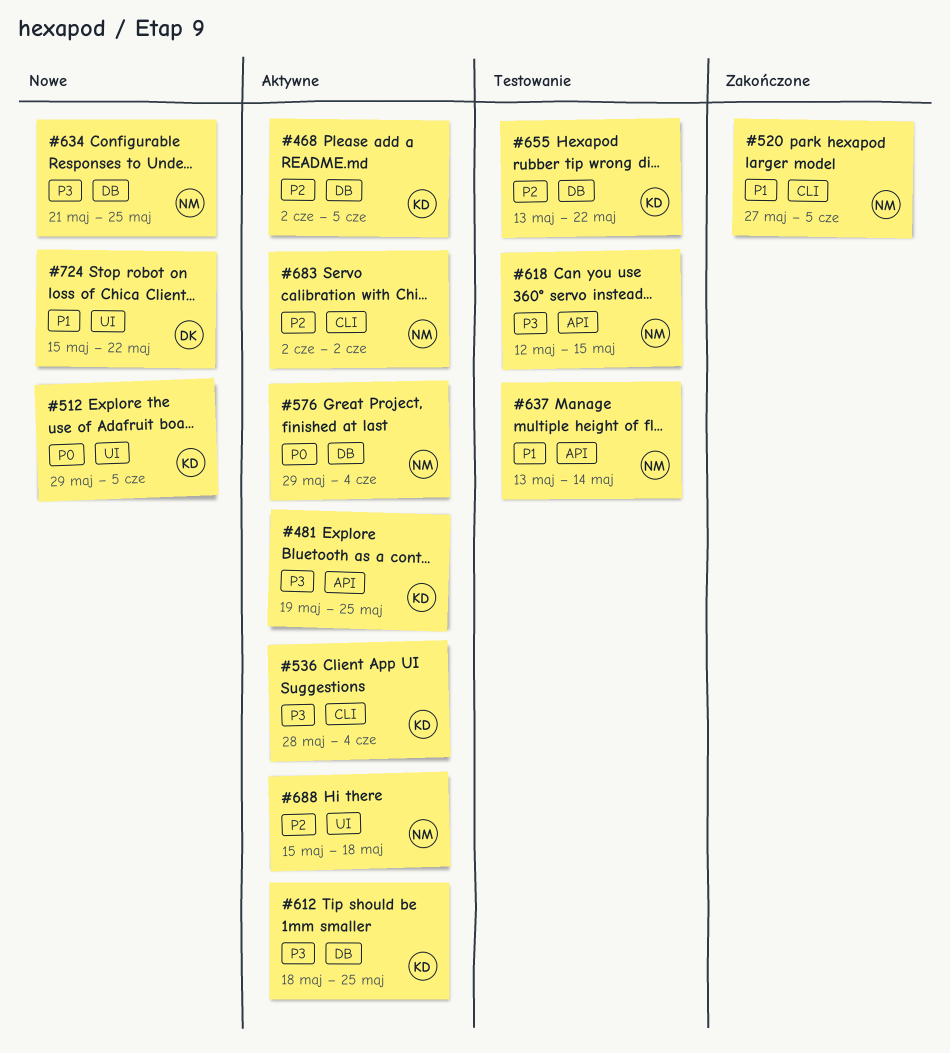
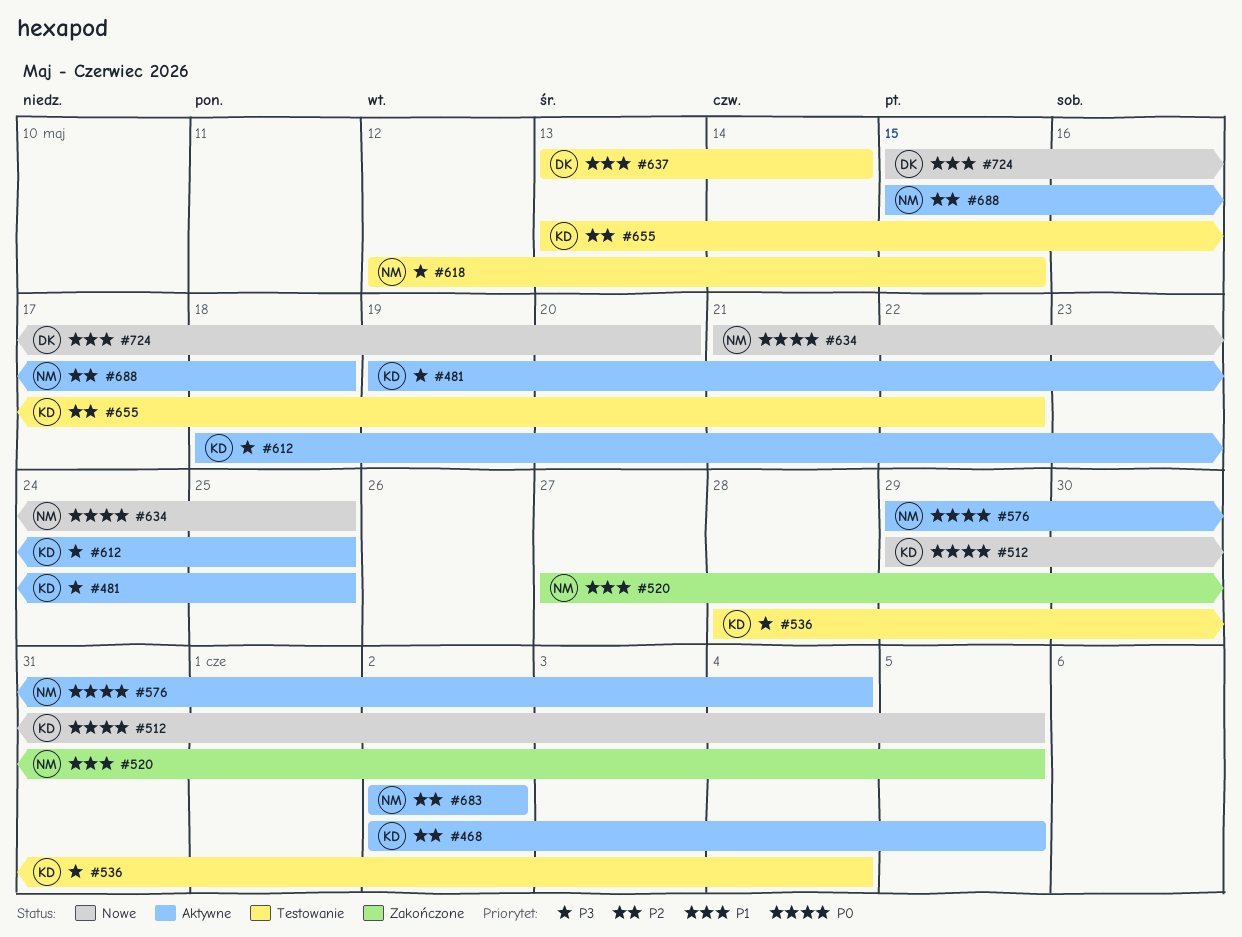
#536, status: Aktywne -> Testowanie
#634, priority: P3 -> P0
#637, owner: NM -> DK
#724, due: May 22 -> May 20

